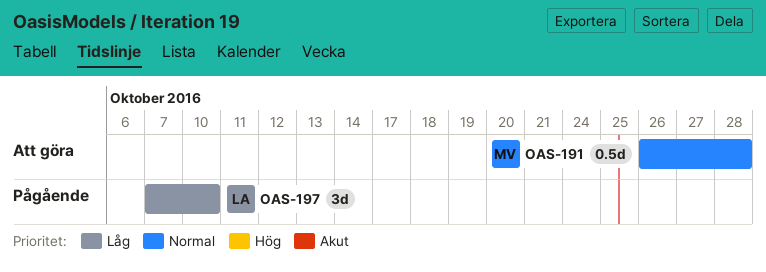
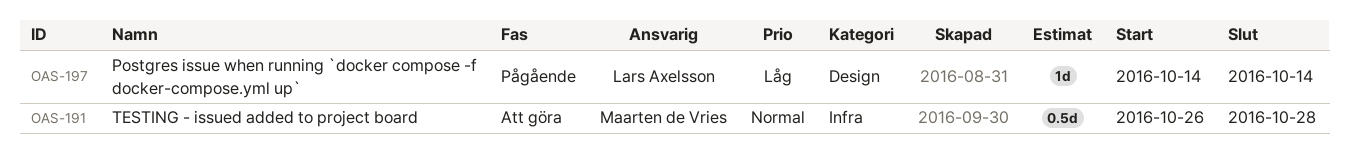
OAS-197, estimate: 3d -> 1d
OAS-197, start: Oct 7 -> Oct 14
OAS-197, due: Oct 10 -> Oct 14

